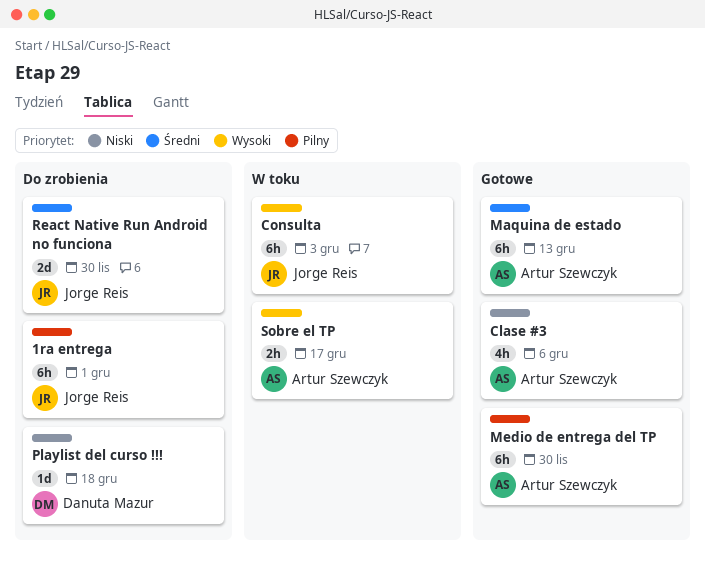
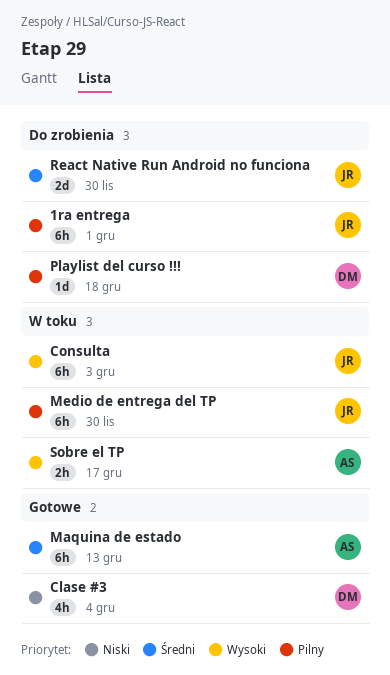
Clase #3, owner: Artur Szewczyk -> Danuta Mazur
Clase #3, due: Dec 6 -> Dec 4
Medio de entrega del TP, status: Gotowe -> W toku
Medio de entrega del TP, owner: Artur Szewczyk -> Jorge Reis
Playlist del curso !!!, priority: Niski -> Pilny

